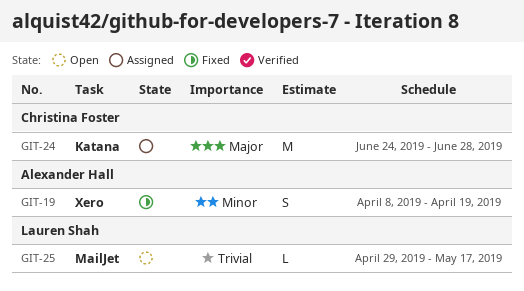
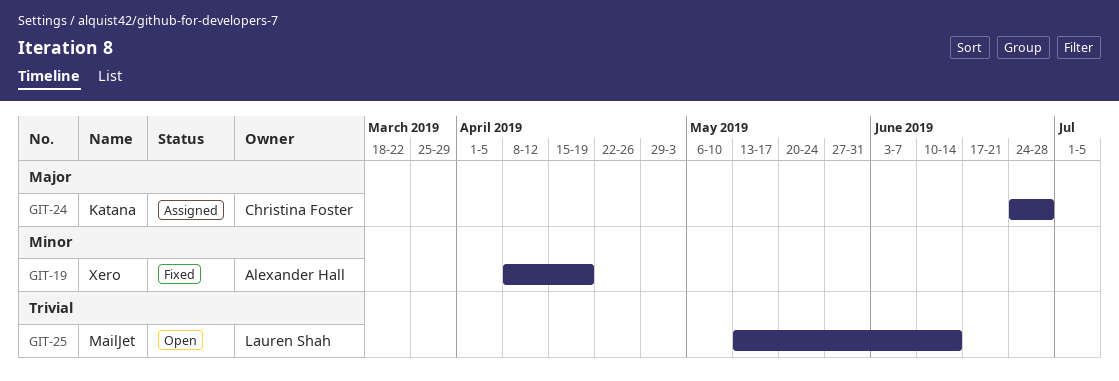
GIT-25, start: Apr 29 -> May 13
GIT-25, due: May 17 -> Jun 14

